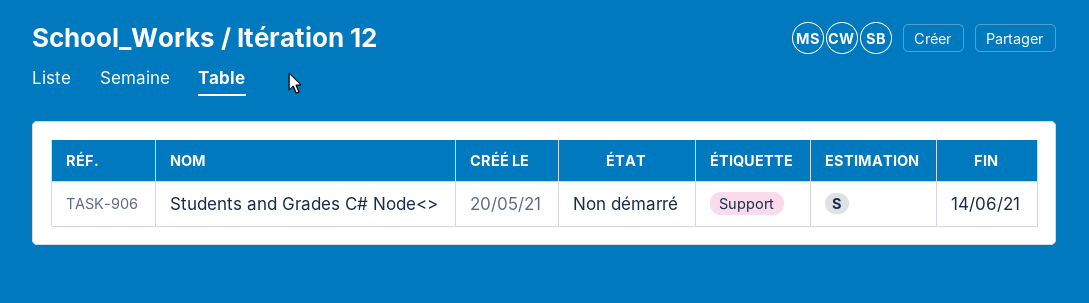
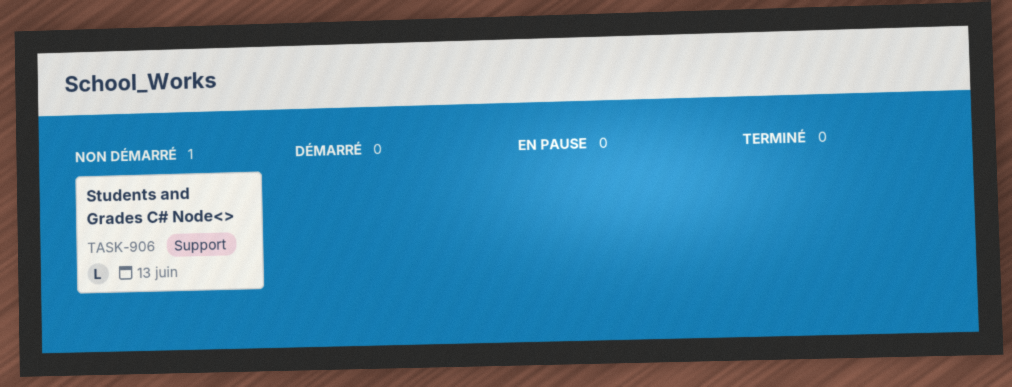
TASK-906, estimate: S -> L
TASK-906, due: Jun 14 -> Jun 13

